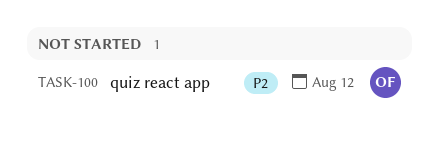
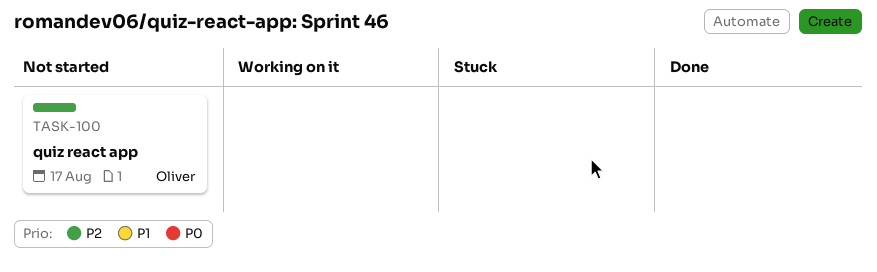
TASK-100, due: Aug 12 -> Aug 17

